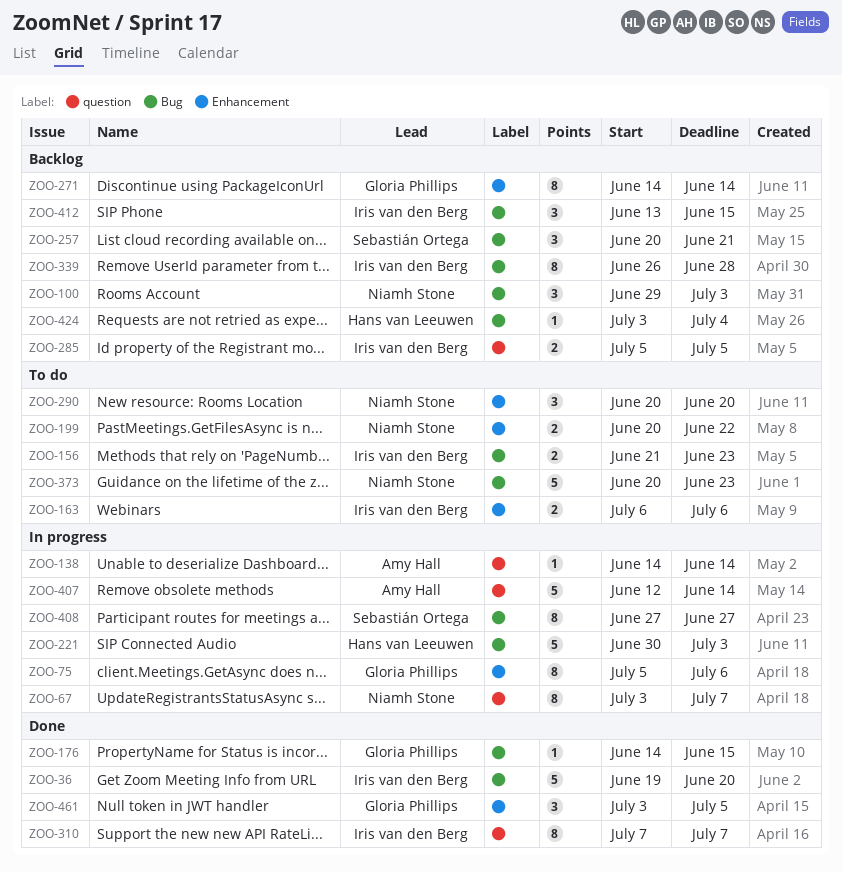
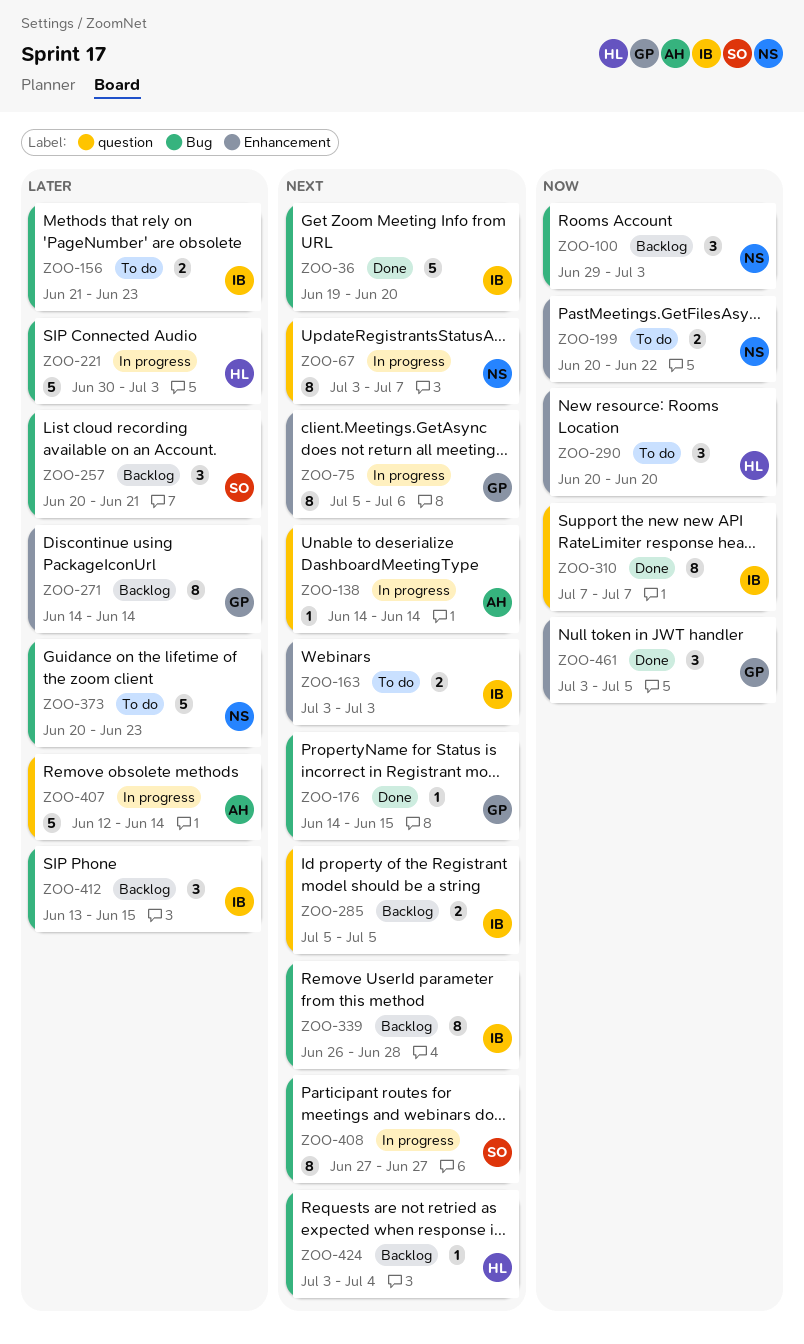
ZOO-163, start: Jul 6 -> Jul 3
ZOO-163, due: Jul 6 -> Jul 3
ZOO-290, owner: Niamh Stone -> Hans van Leeuwen

